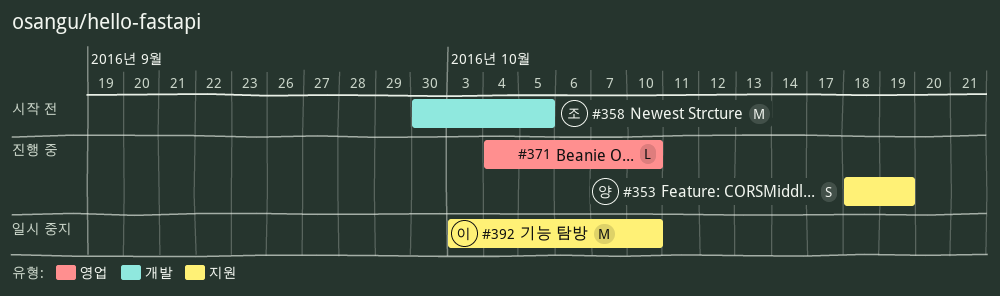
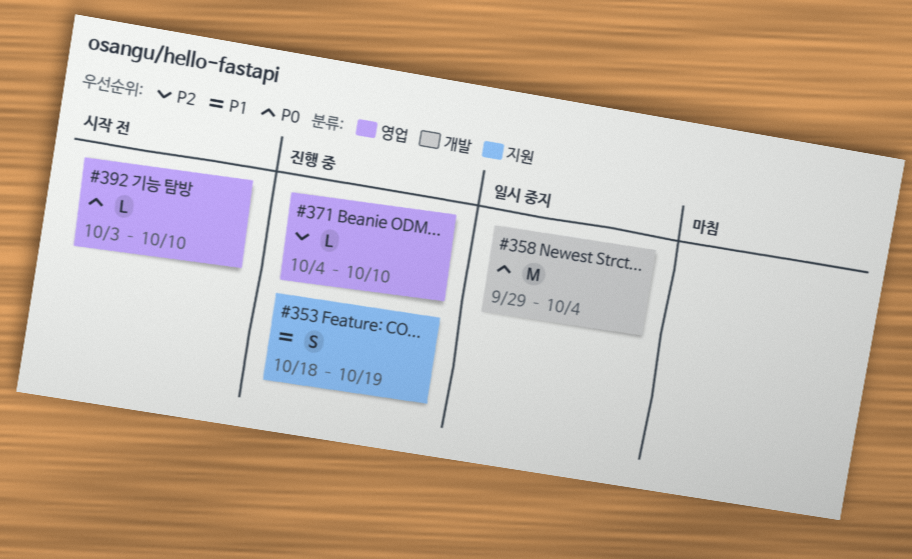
#358, status: 시작 전 -> 일시 중지
#358, start: Sep 30 -> Sep 29
#358, due: Oct 5 -> Oct 4
#392, status: 일시 중지 -> 시작 전
#392, label: 지원 -> 영업
#392, estimate: M -> L

